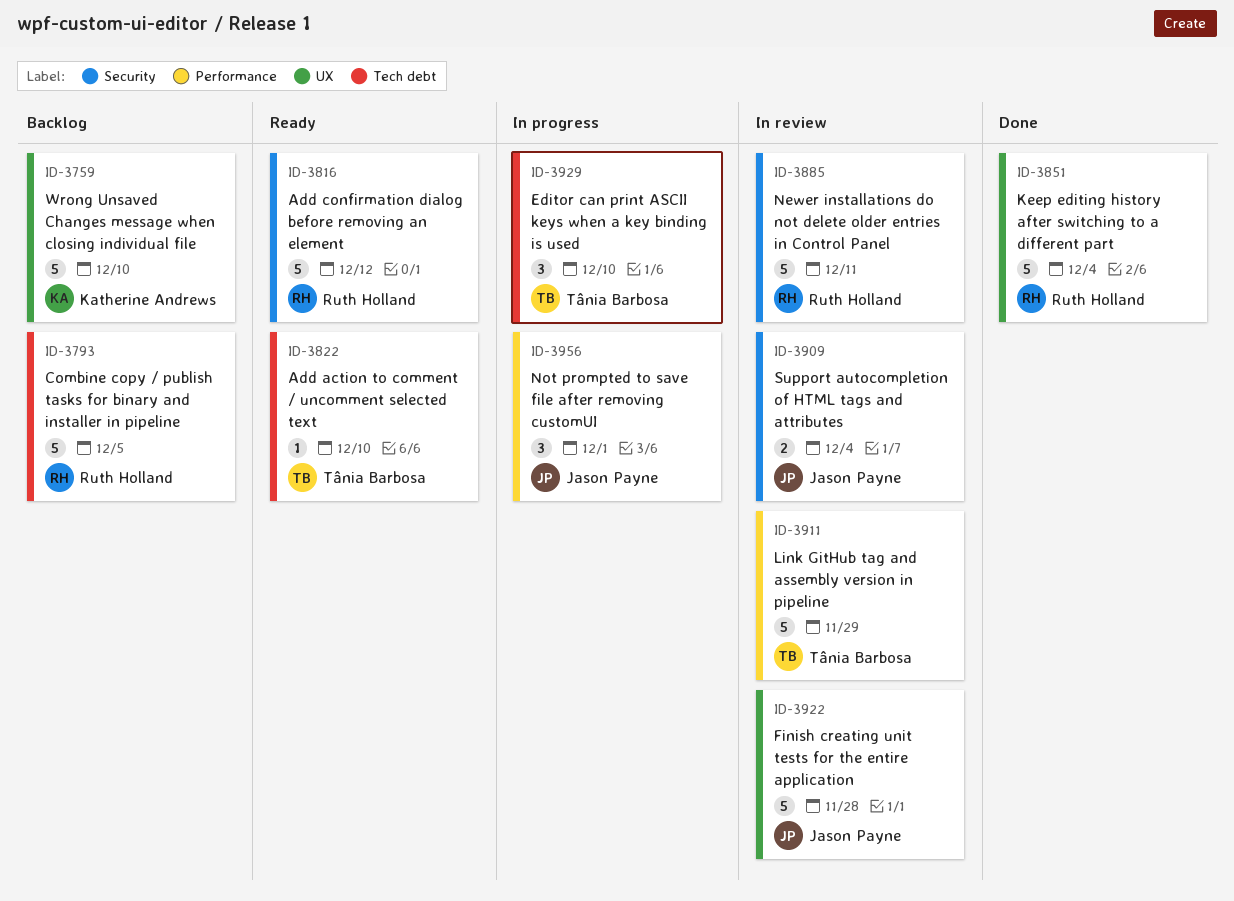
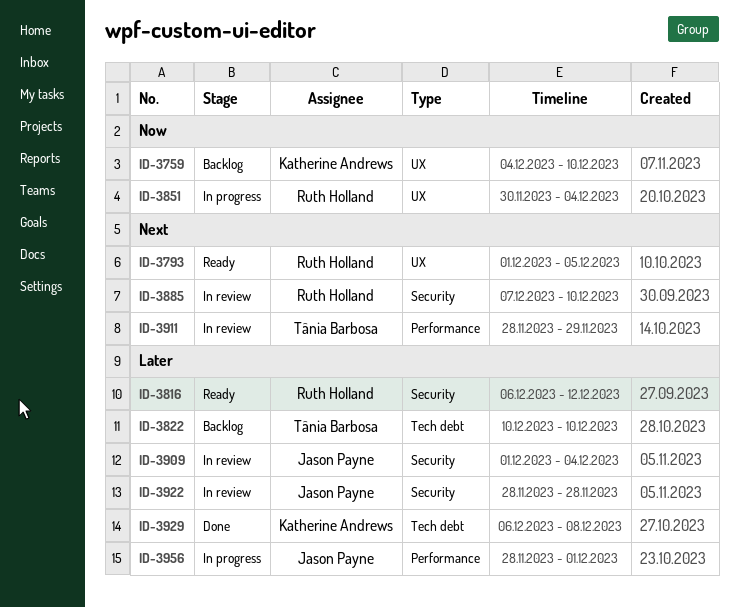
ID-3793, status: Backlog -> Ready
ID-3793, label: Tech debt -> UX
ID-3822, status: Ready -> Backlog
ID-3851, status: Done -> In progress
ID-3885, due: Dec 11 -> Dec 10
ID-3922, label: UX -> Security
ID-3929, status: In progress -> Done
ID-3929, owner: Tânia Barbosa -> Katherine Andrews
ID-3929, due: Dec 10 -> Dec 8

